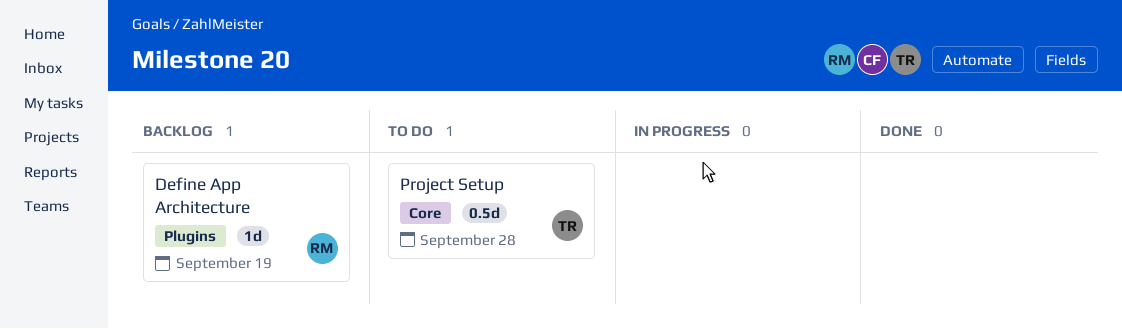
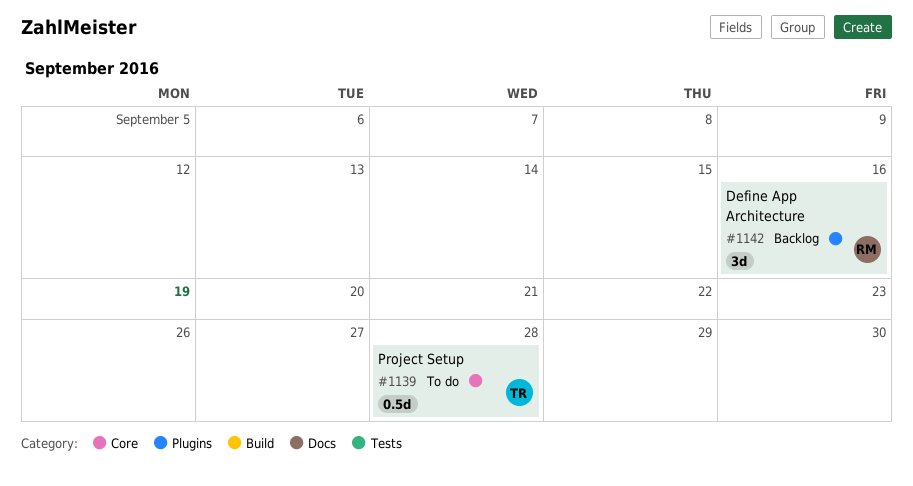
Define App Architecture, estimate: 1d -> 3d
Define App Architecture, due: Sep 19 -> Sep 16

